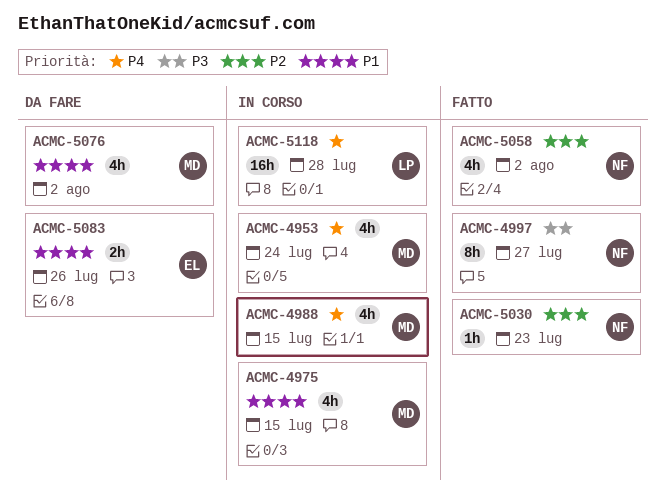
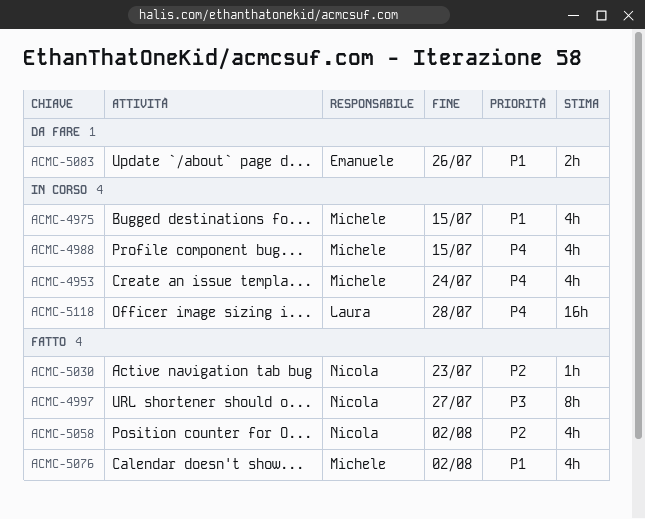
ACMC-5076, status: Da fare -> Fatto

